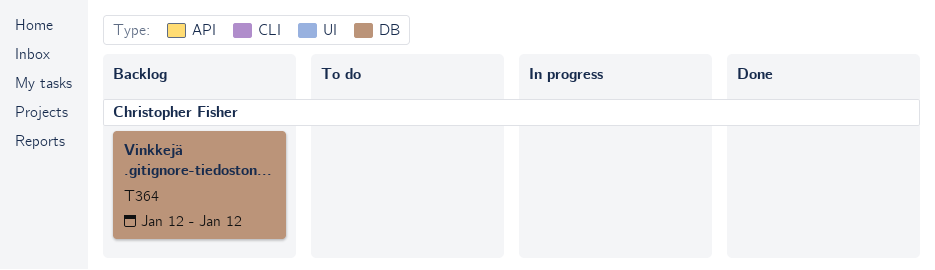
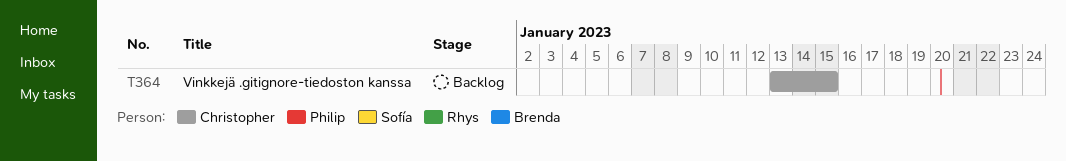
T364, start: Jan 12 -> Jan 13
T364, due: Jan 12 -> Jan 15

